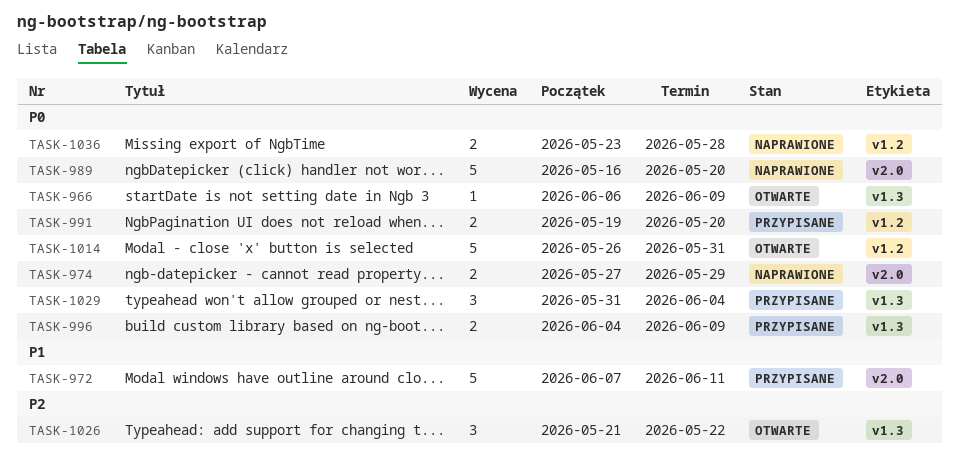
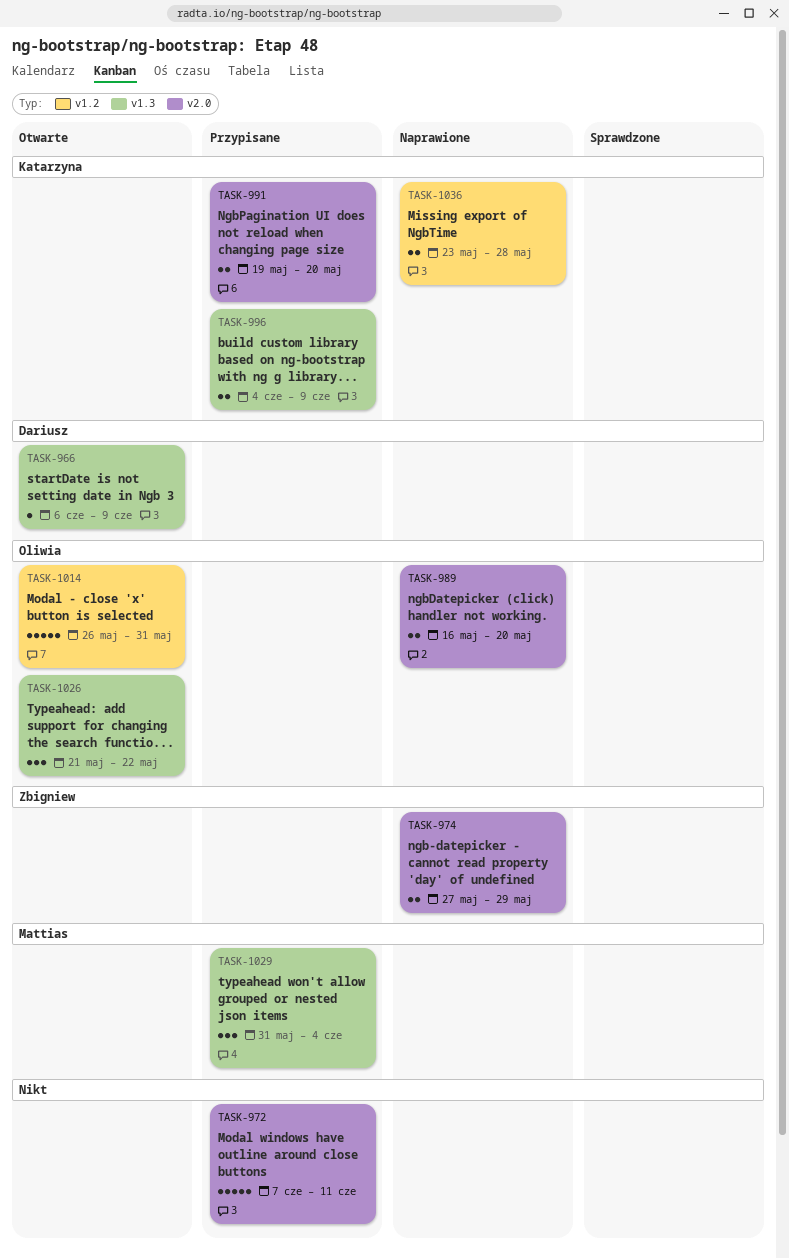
TASK-989, estimate: 5 -> 2
TASK-991, label: v1.2 -> v2.0

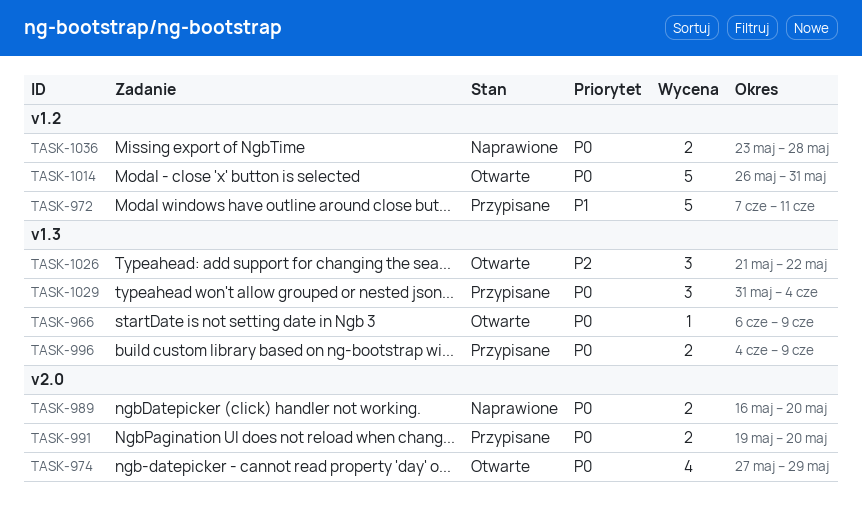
TASK-972, label: v2.0 -> v1.2
TASK-974, status: Naprawione -> Otwarte
TASK-974, estimate: 2 -> 4

